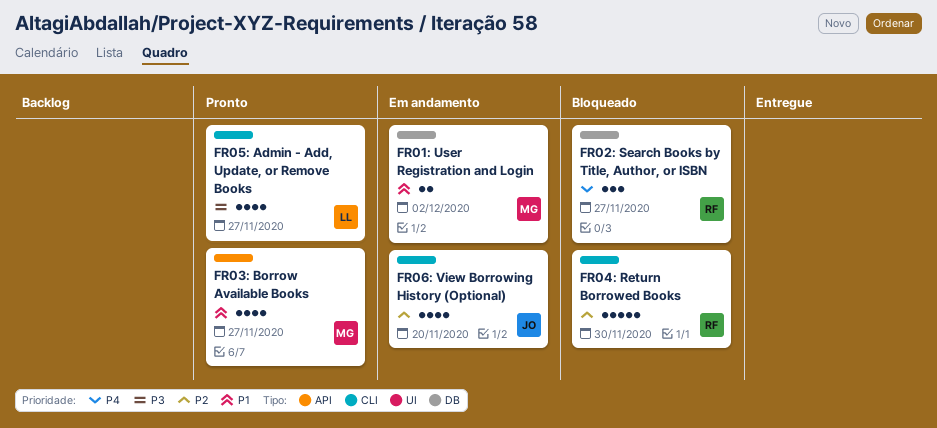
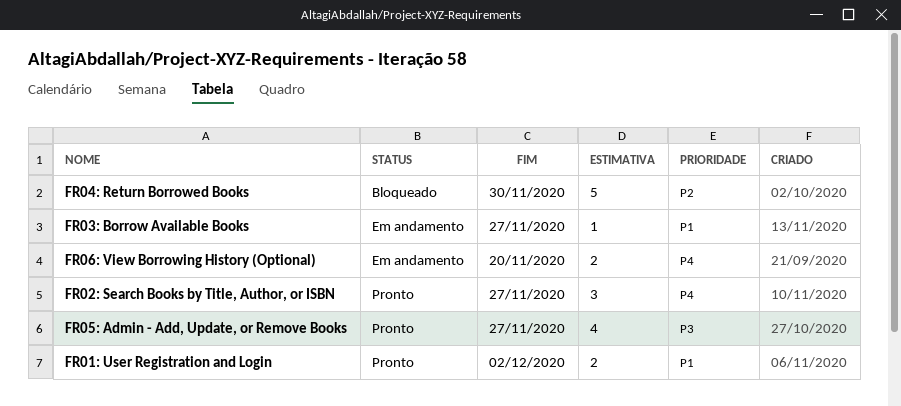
FR01: User Registration and Login, status: Em andamento -> Pronto
FR02: Search Books by Title, Author, or ISBN, status: Bloqueado -> Pronto
FR03: Borrow Available Books, status: Pronto -> Em andamento
FR03: Borrow Available Books, estimate: 4 -> 1
FR06: View Borrowing History (Optional), priority: P2 -> P4
FR06: View Borrowing History (Optional), estimate: 4 -> 2

